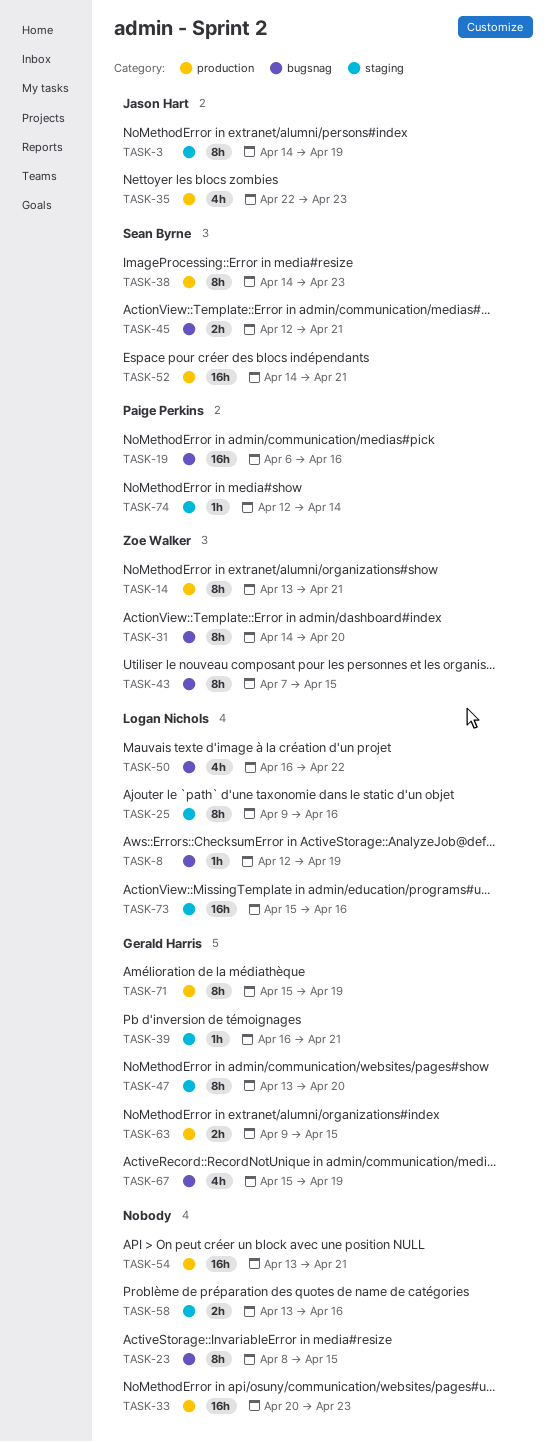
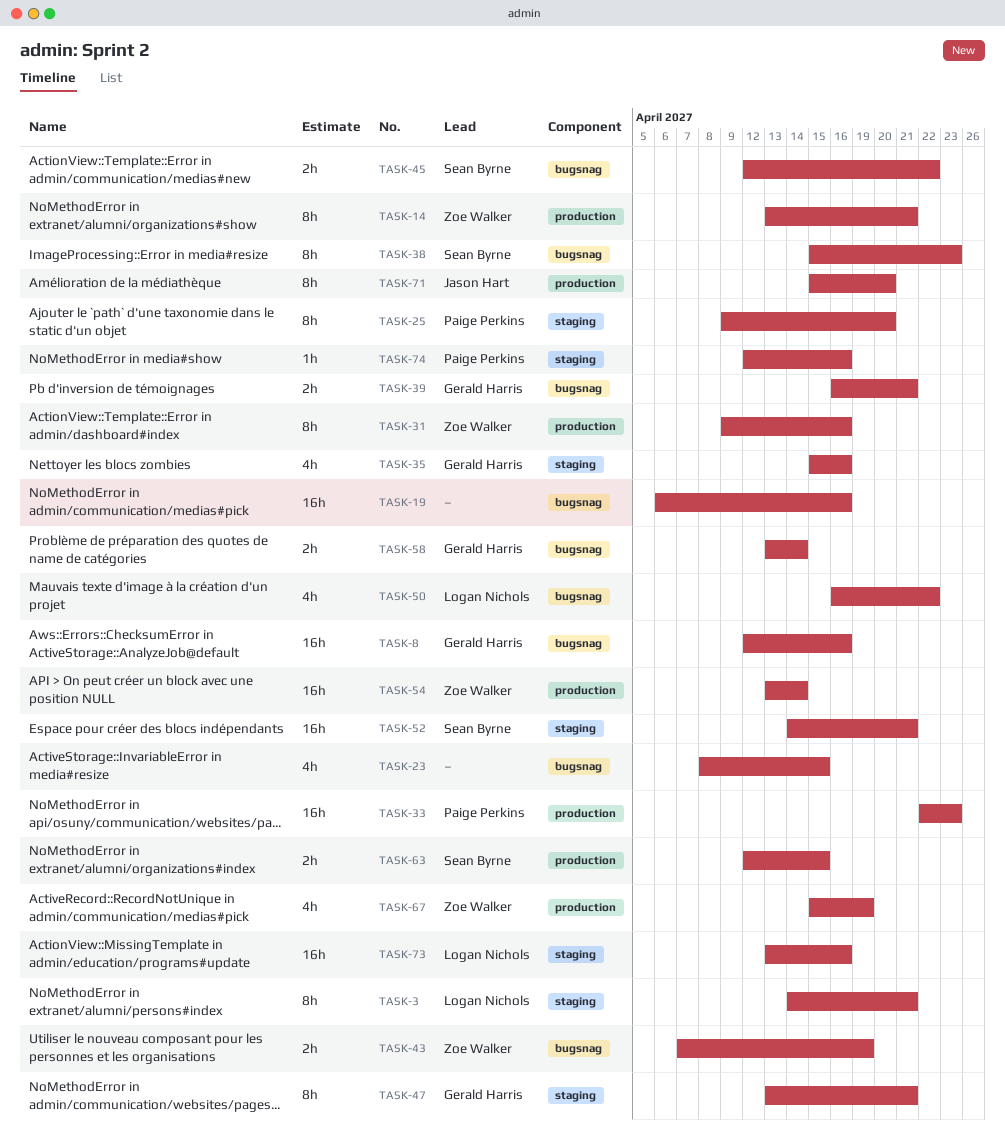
TASK-3, owner: Jason Hart -> Logan Nichols
TASK-3, due: Apr 19 -> Apr 21
TASK-8, owner: Logan Nichols -> Gerald Harris
TASK-8, estimate: 1h -> 16h
TASK-8, due: Apr 19 -> Apr 16
TASK-19, owner: Paige Perkins -> none
TASK-23, estimate: 8h -> 4h
TASK-25, owner: Logan Nichols -> Paige Perkins
TASK-25, due: Apr 16 -> Apr 20
TASK-31, label: bugsnag -> production
TASK-31, start: Apr 14 -> Apr 9
TASK-31, due: Apr 20 -> Apr 16
TASK-33, owner: none -> Paige Perkins
TASK-33, start: Apr 20 -> Apr 22
TASK-35, owner: Jason Hart -> Gerald Harris
TASK-35, label: production -> staging
TASK-35, start: Apr 22 -> Apr 15
TASK-35, due: Apr 23 -> Apr 16
TASK-38, label: production -> bugsnag
TASK-38, start: Apr 14 -> Apr 15
TASK-39, label: staging -> bugsnag
TASK-39, estimate: 1h -> 2h
TASK-43, estimate: 8h -> 2h
TASK-43, due: Apr 15 -> Apr 19
TASK-45, due: Apr 21 -> Apr 22
TASK-47, due: Apr 20 -> Apr 21
TASK-52, label: production -> staging
TASK-54, owner: none -> Zoe Walker
TASK-54, due: Apr 21 -> Apr 14
TASK-58, owner: none -> Gerald Harris
TASK-58, label: staging -> bugsnag
TASK-58, due: Apr 16 -> Apr 14
TASK-63, owner: Gerald Harris -> Sean Byrne
TASK-63, start: Apr 9 -> Apr 12
TASK-67, owner: Gerald Harris -> Zoe Walker
TASK-67, label: bugsnag -> production
TASK-71, owner: Gerald Harris -> Jason Hart
TASK-71, due: Apr 19 -> Apr 20
TASK-73, start: Apr 15 -> Apr 13
TASK-74, due: Apr 14 -> Apr 16

